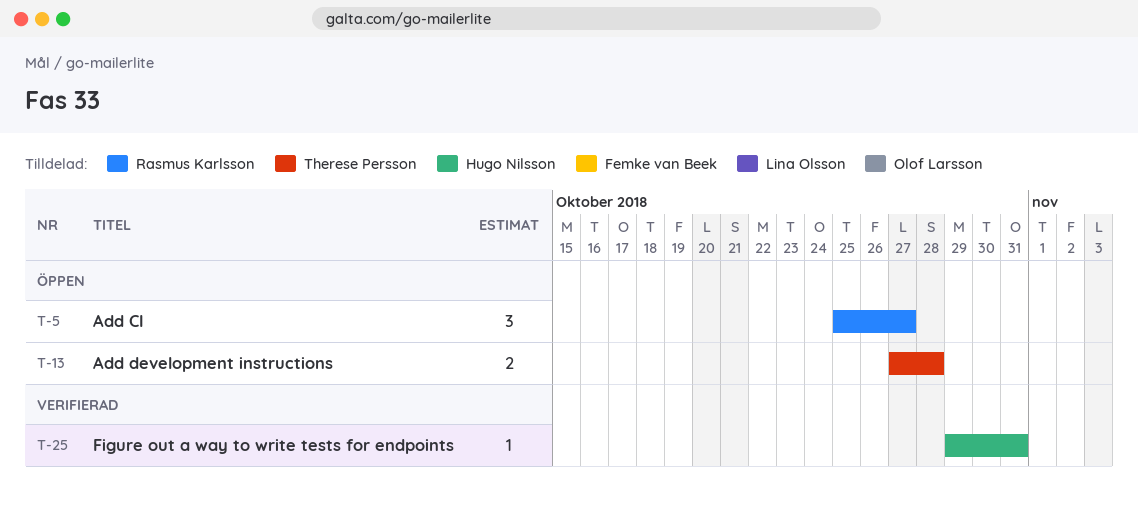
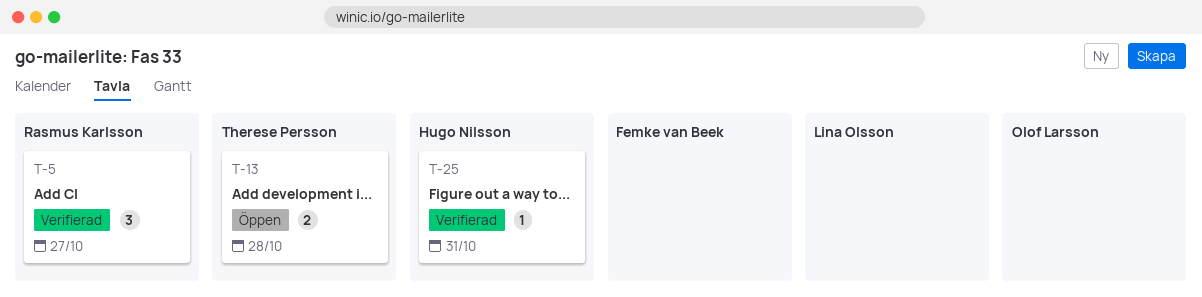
T-5, status: Öppen -> Verifierad

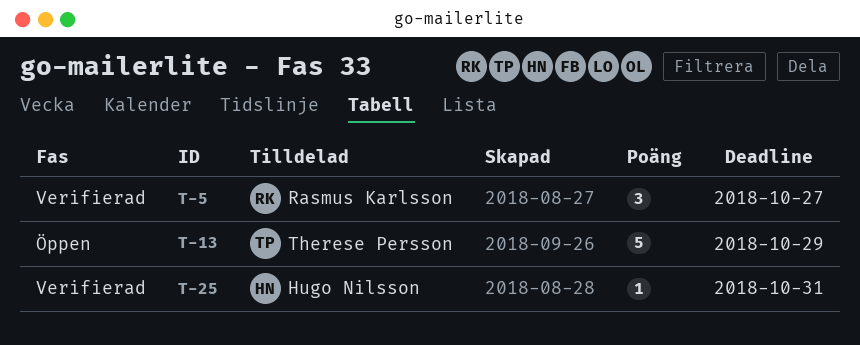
T-13, estimate: 2 -> 5
T-13, due: Oct 28 -> Oct 29

